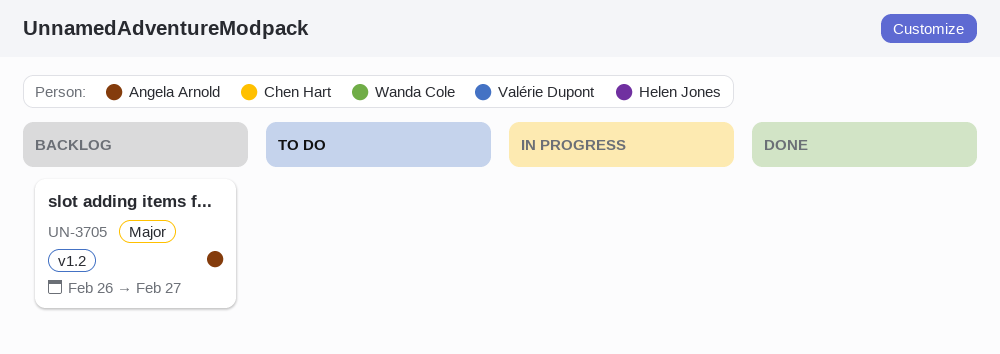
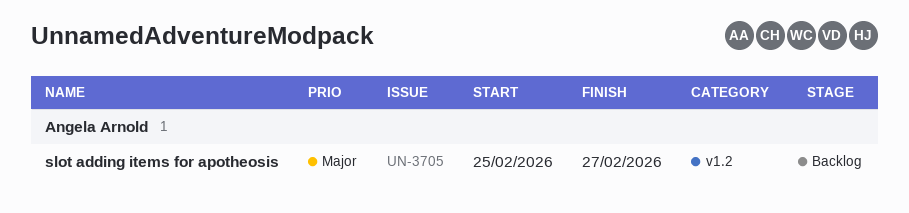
UN-3705, start: Feb 26 -> Feb 25

